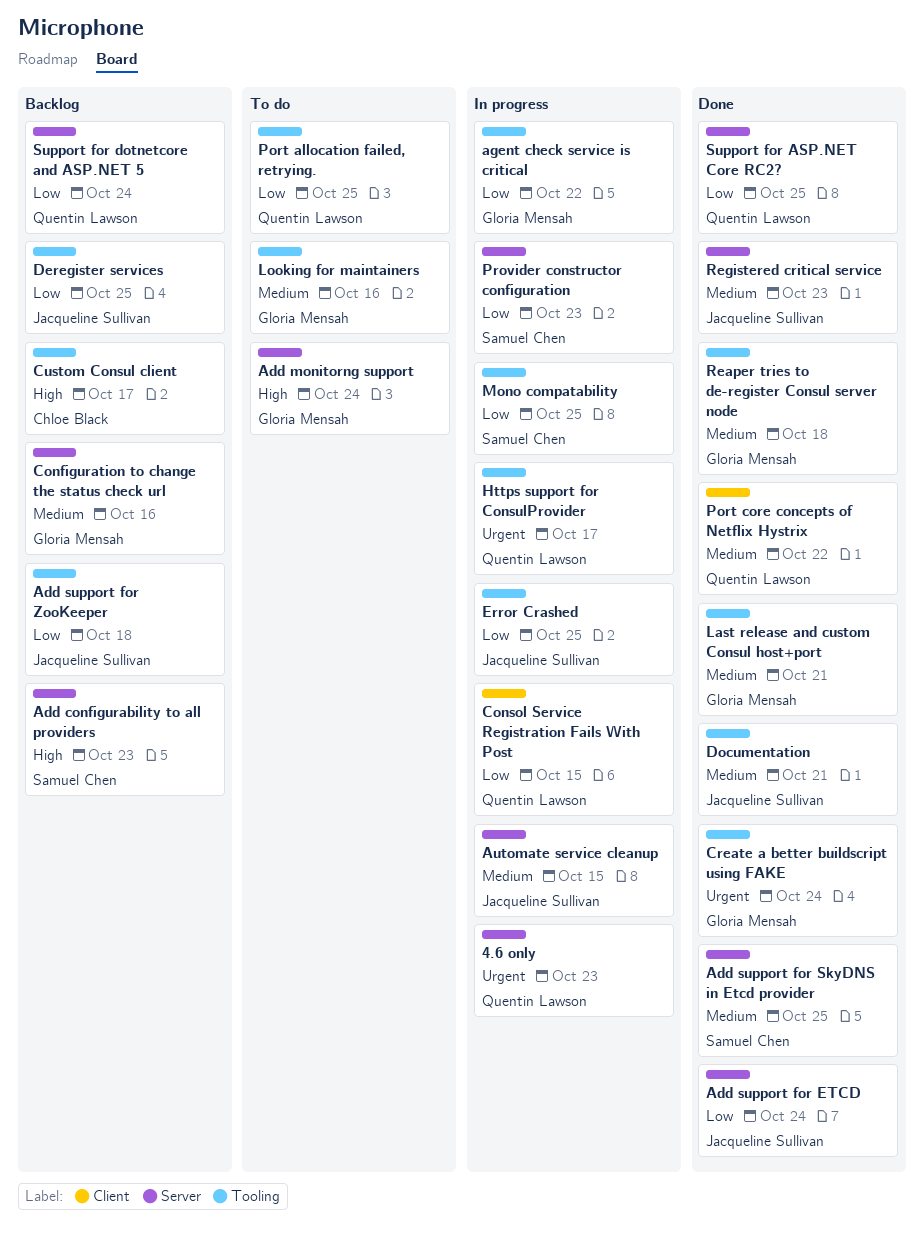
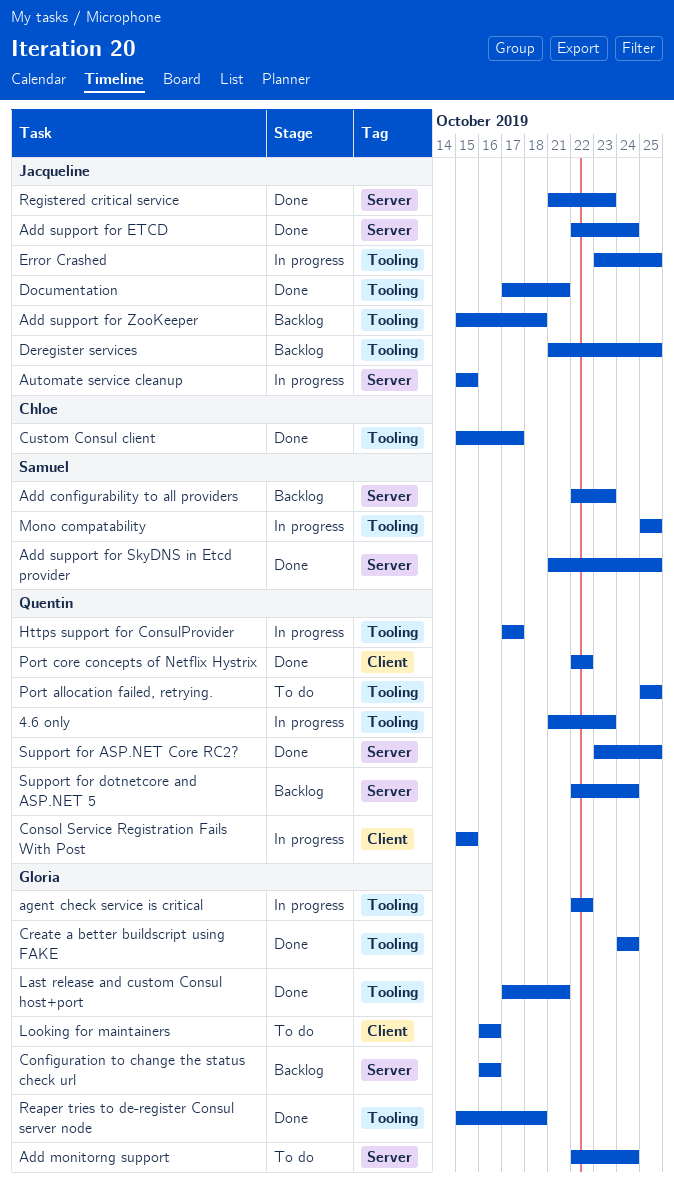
4.6 only, label: Server -> Tooling
Custom Consul client, status: Backlog -> Done
Looking for maintainers, label: Tooling -> Client
Provider constructor configuration: present -> none

